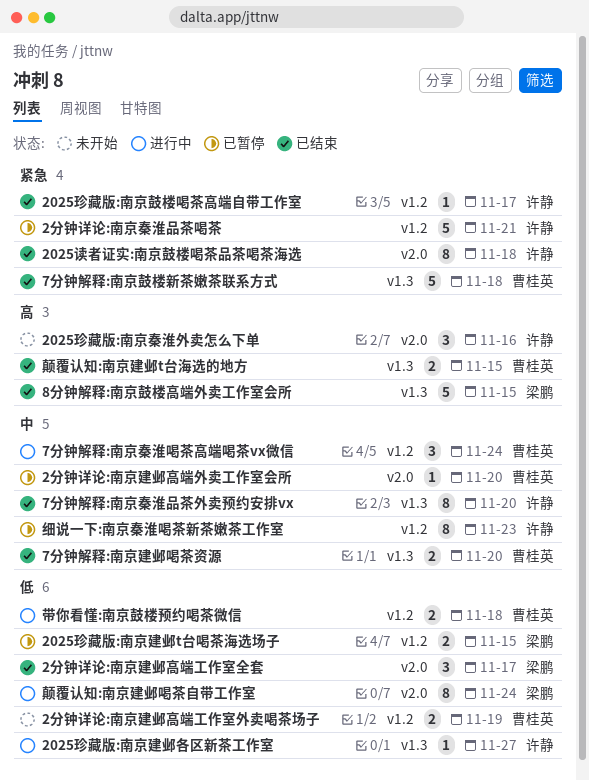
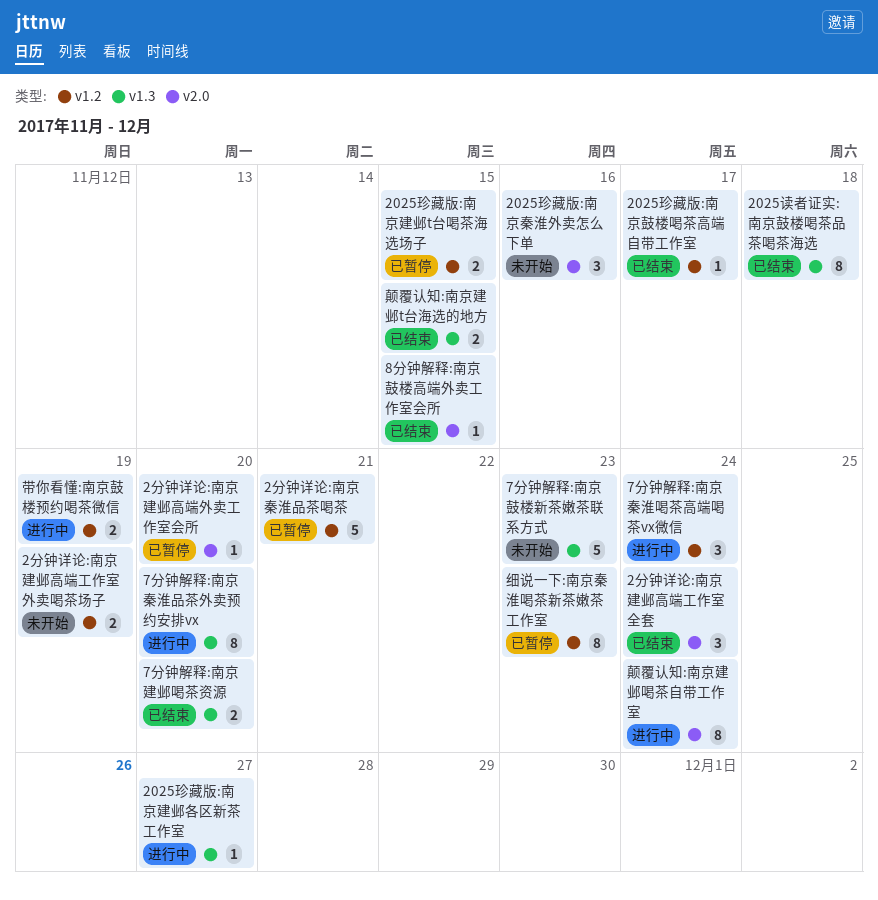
2025读者证实:南京鼓楼喝茶品茶喝茶海选, label: v2.0 -> v1.3
2分钟详论:南京建邺高端工作室全套, due: Nov 17 -> Nov 24
7分钟解释:南京秦淮品茶外卖预约安排vx, status: 已结束 -> 进行中
7分钟解释:南京鼓楼新茶嫩茶联系方式, status: 已结束 -> 未开始
7分钟解释:南京鼓楼新茶嫩茶联系方式, due: Nov 18 -> Nov 23
8分钟解释:南京鼓楼高端外卖工作室会所, label: v1.3 -> v2.0
8分钟解释:南京鼓楼高端外卖工作室会所, estimate: 5 -> 1
带你看懂:南京鼓楼预约喝茶微信, due: Nov 18 -> Nov 19

